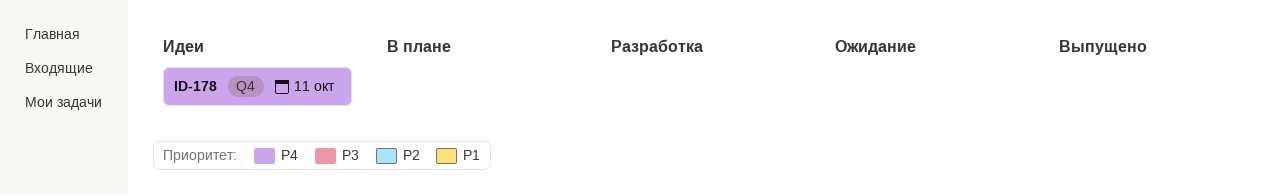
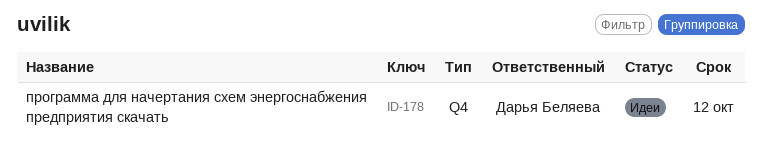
ID-178, due: Oct 11 -> Oct 12

